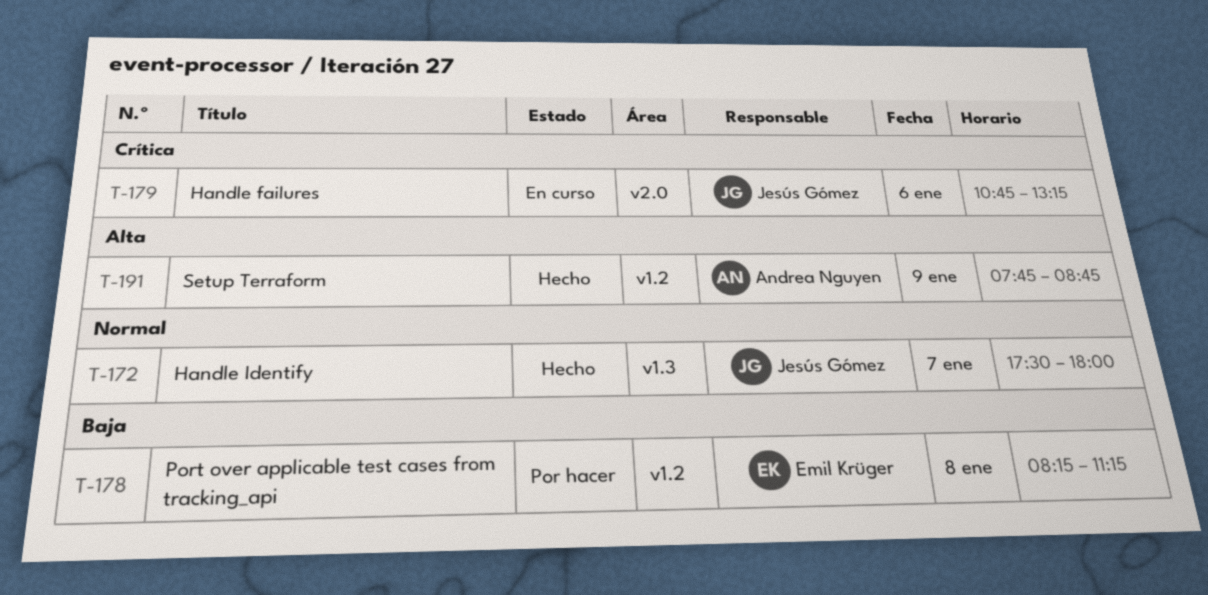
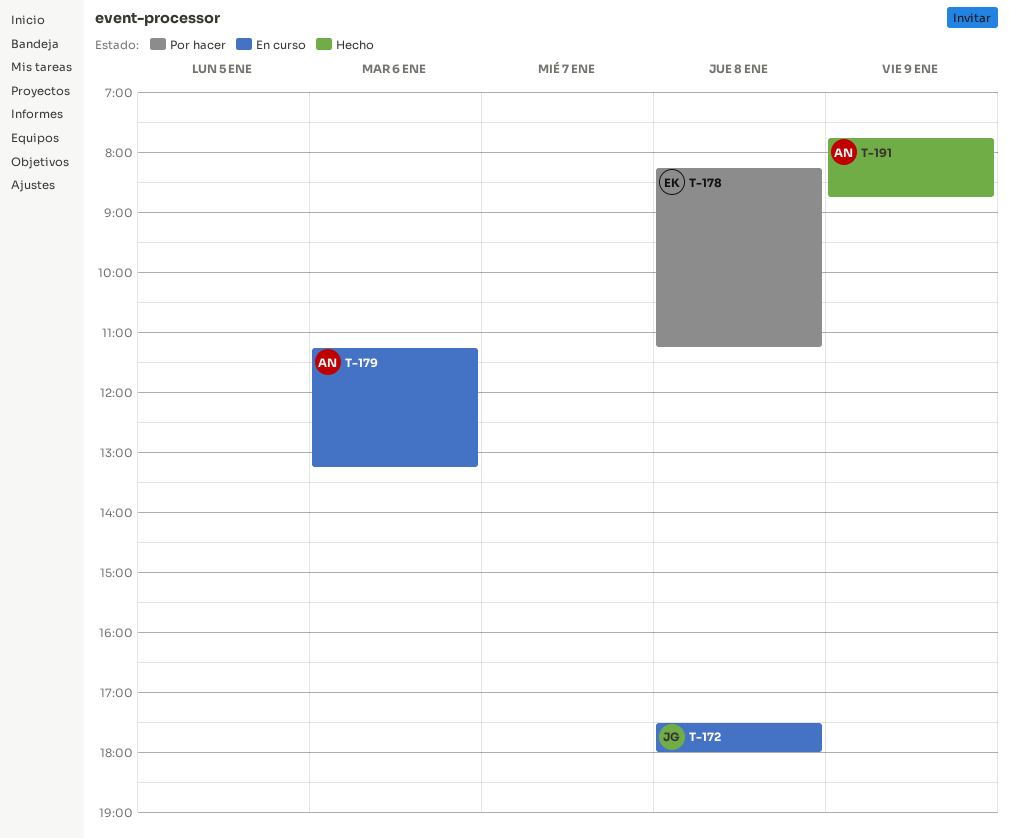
T-172, status: Hecho -> En curso
T-172, day: Jan 7 -> Jan 8
T-179, owner: Jesús Gómez -> Andrea Nguyen
T-179, begins: 10:45 -> 11:15

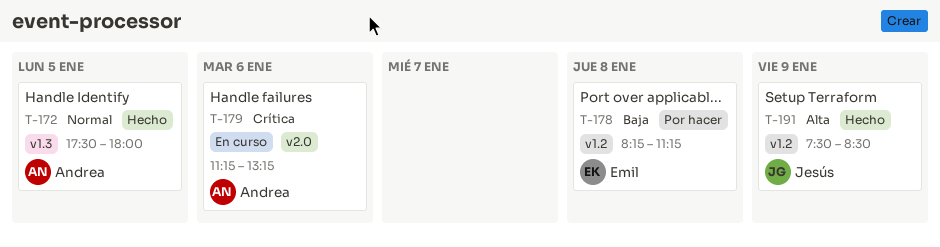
T-172, status: En curso -> Hecho
T-172, owner: Jesús -> Andrea
T-172, day: Jan 8 -> Jan 5
T-191, owner: Andrea -> Jesús
T-191, begins: 07:45 -> 07:30
T-191, ends: 08:45 -> 08:30

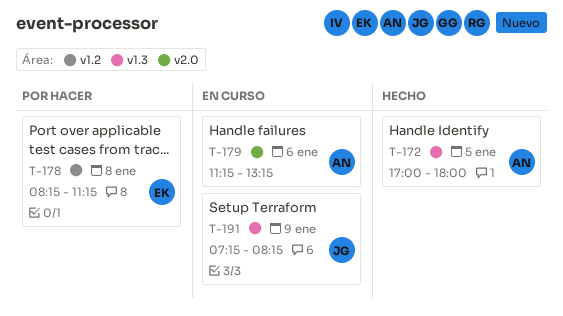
T-172, begins: 17:30 -> 17:00
T-191, status: Hecho -> En curso
T-191, label: v1.2 -> v1.3
T-191, begins: 07:30 -> 07:15
T-191, ends: 08:30 -> 08:15

